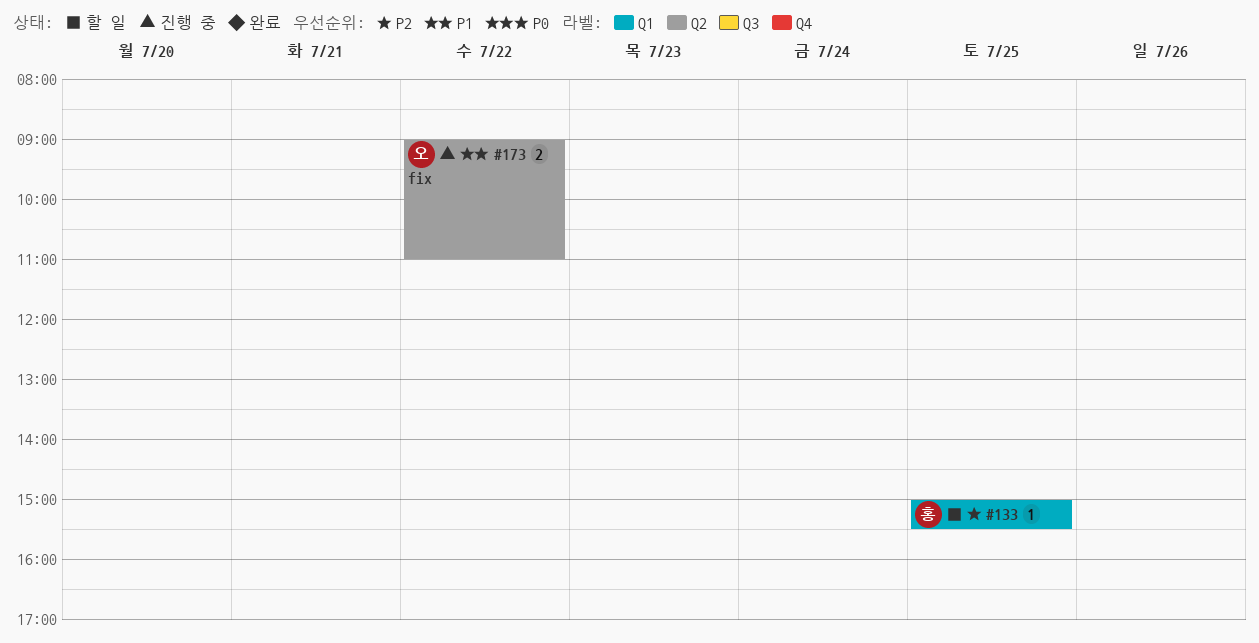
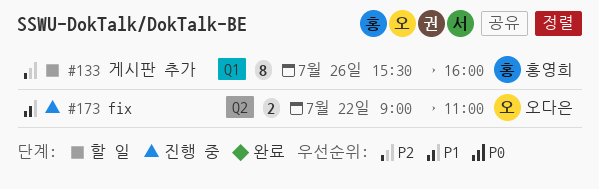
#133, estimate: 1 -> 8
#133, day: Jul 25 -> Jul 26
#133, begins: 15:00 -> 15:30
#133, ends: 15:30 -> 16:00

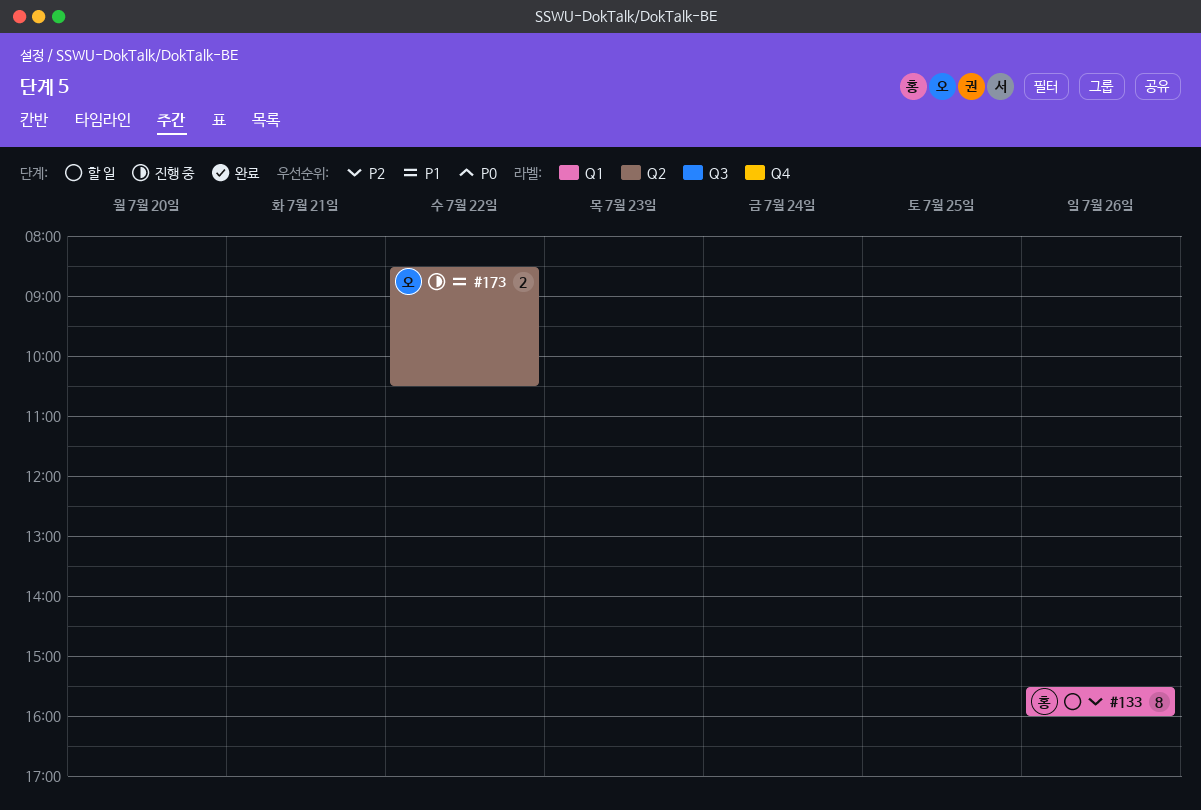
#173, begins: 09:00 -> 08:30
#173, ends: 11:00 -> 10:30

